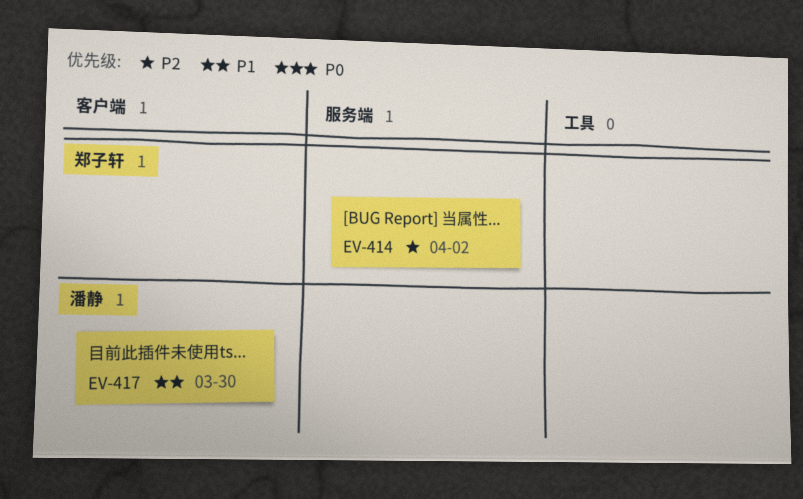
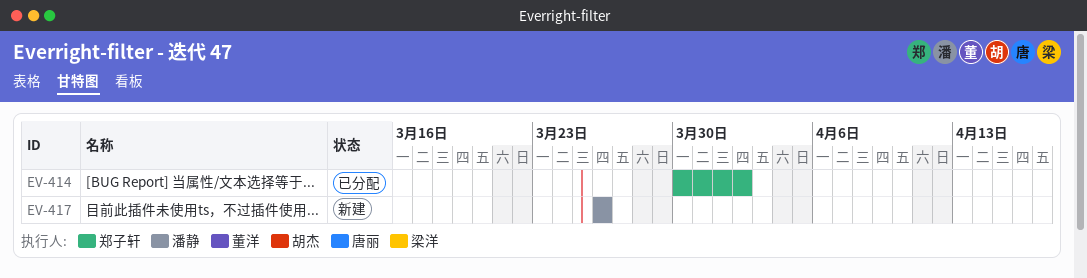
EV-417, due: Mar 30 -> Mar 26

